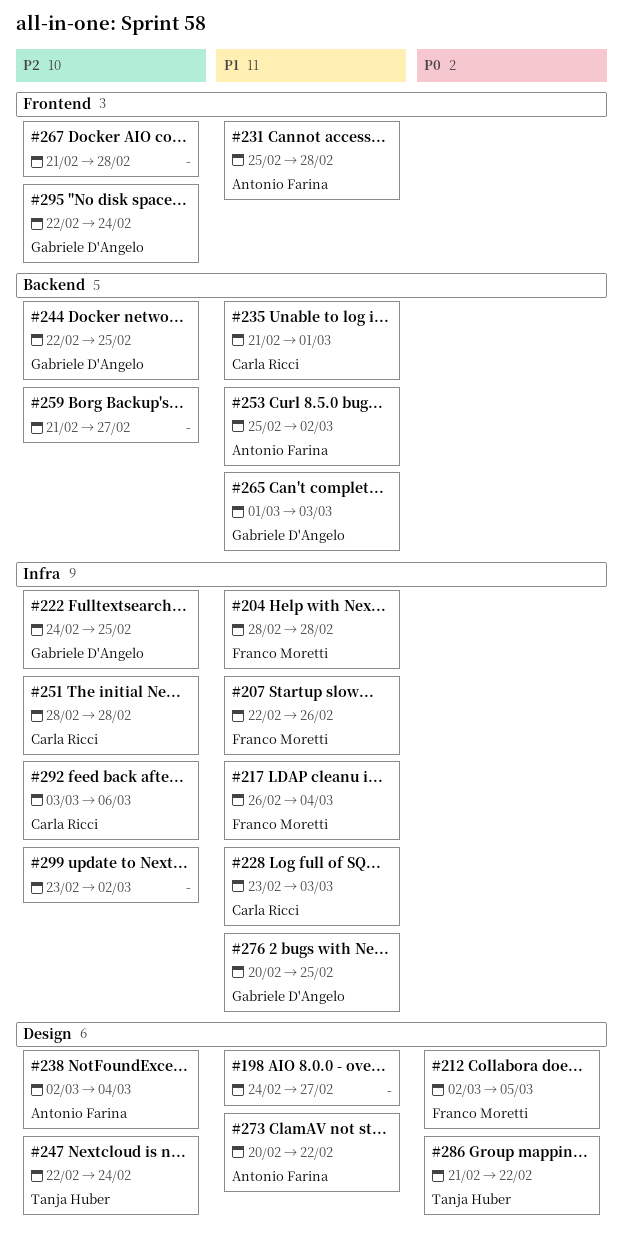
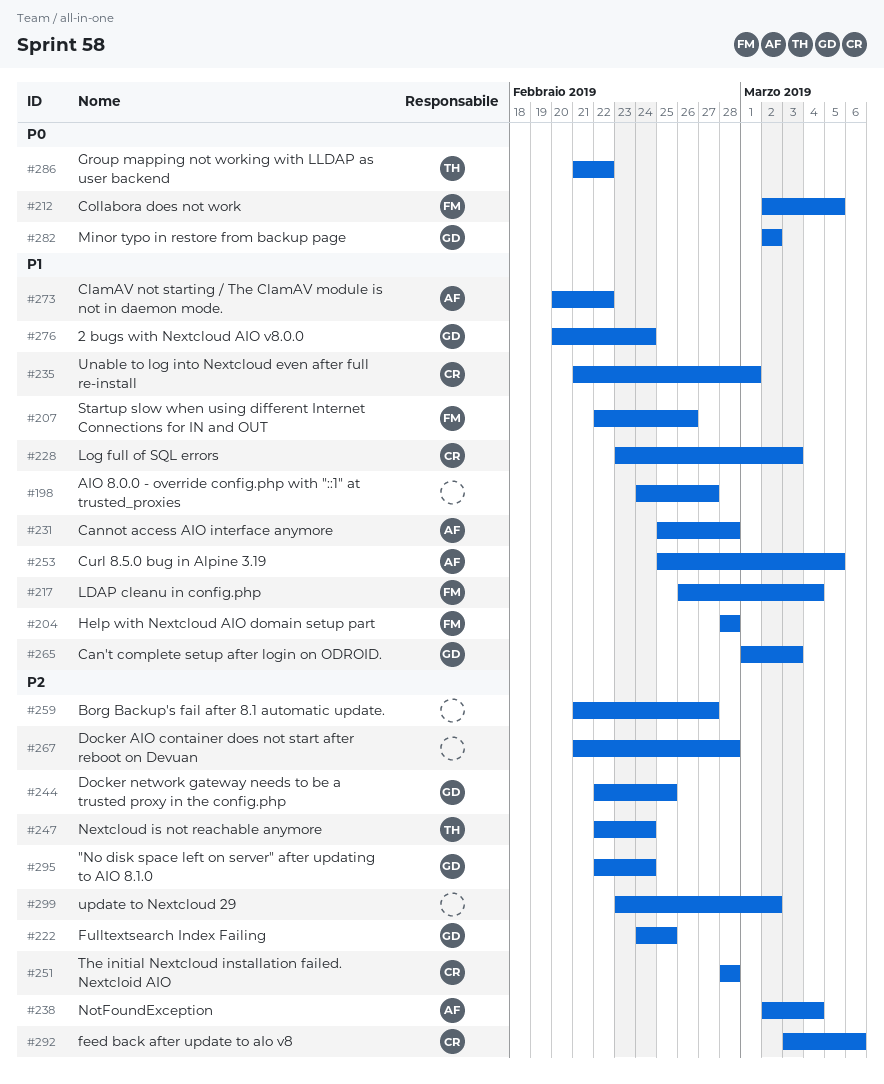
#253, due: Mar 2 -> Mar 5
#276, due: Feb 25 -> Feb 24
#282: none -> present

